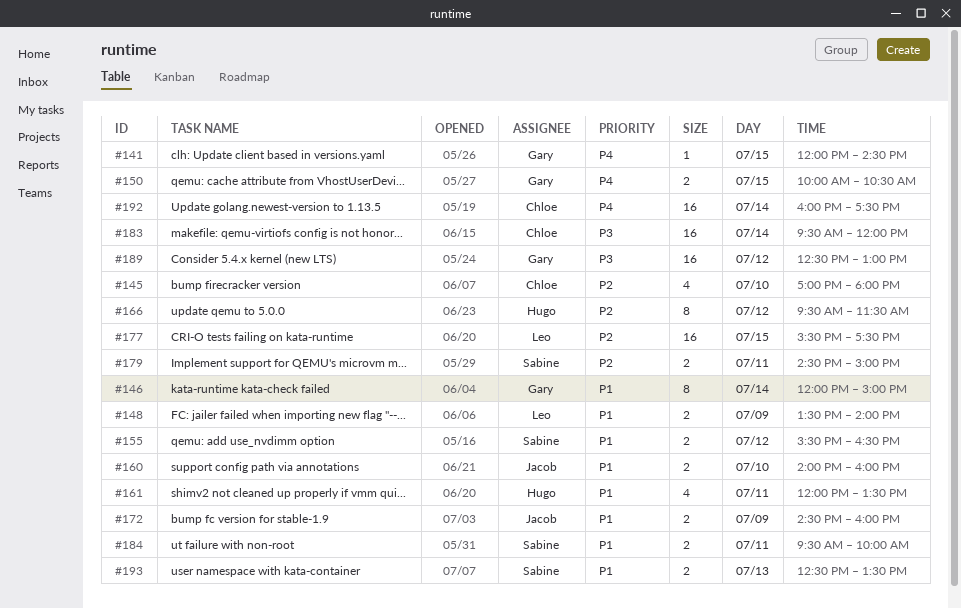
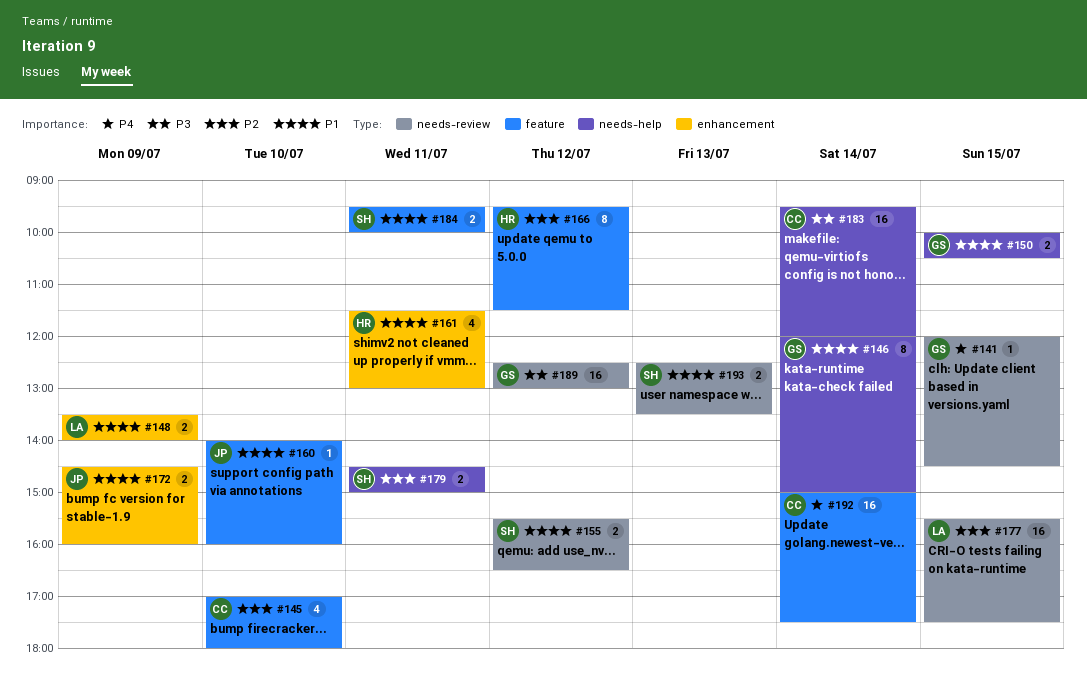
#150, priority: P4 -> P1
#160, estimate: 2 -> 1
#161, begins: 12:00 -> 11:30
#161, ends: 13:30 -> 13:00
#192, begins: 16:00 -> 15:00

